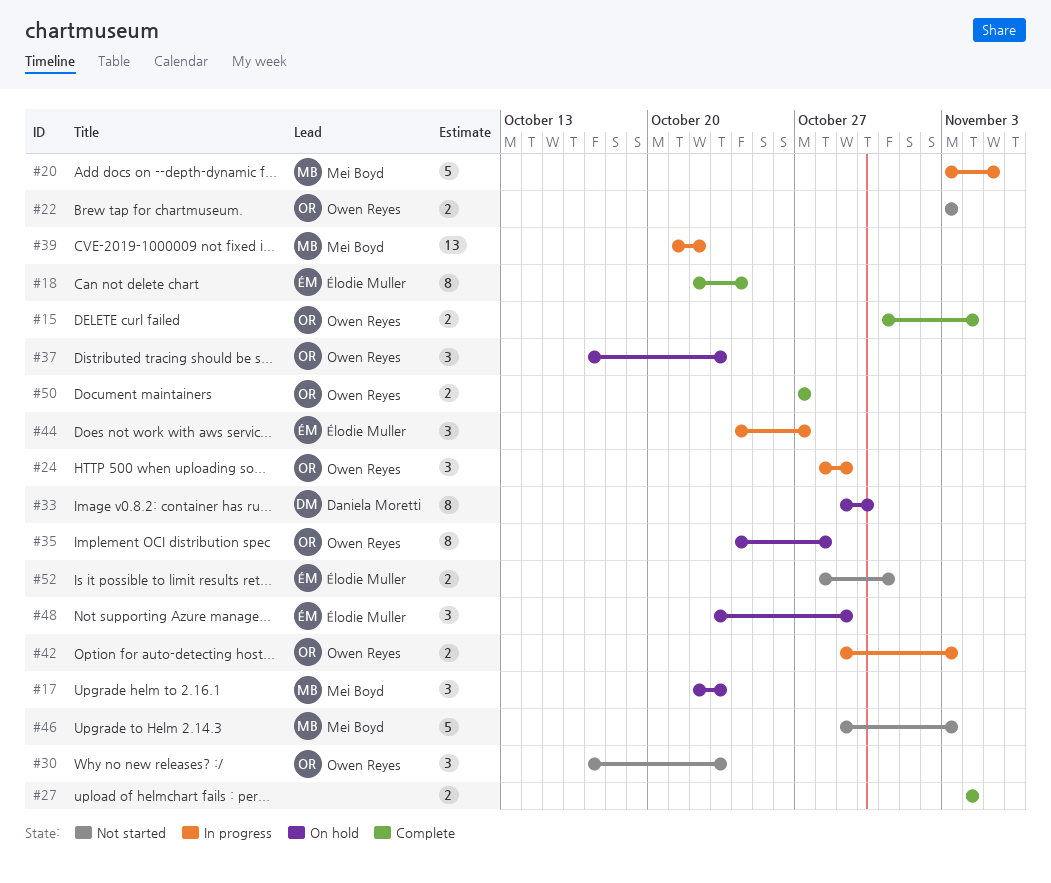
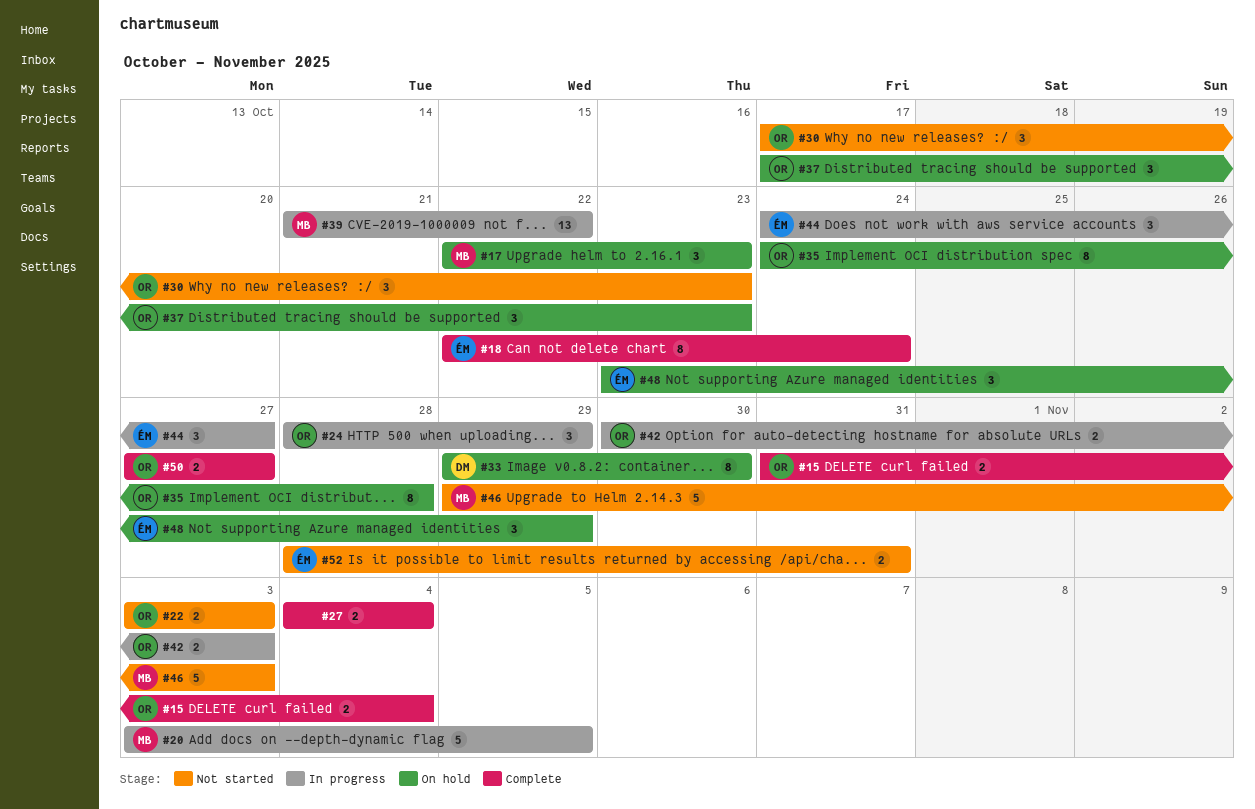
#42, start: Oct 29 -> Oct 30

